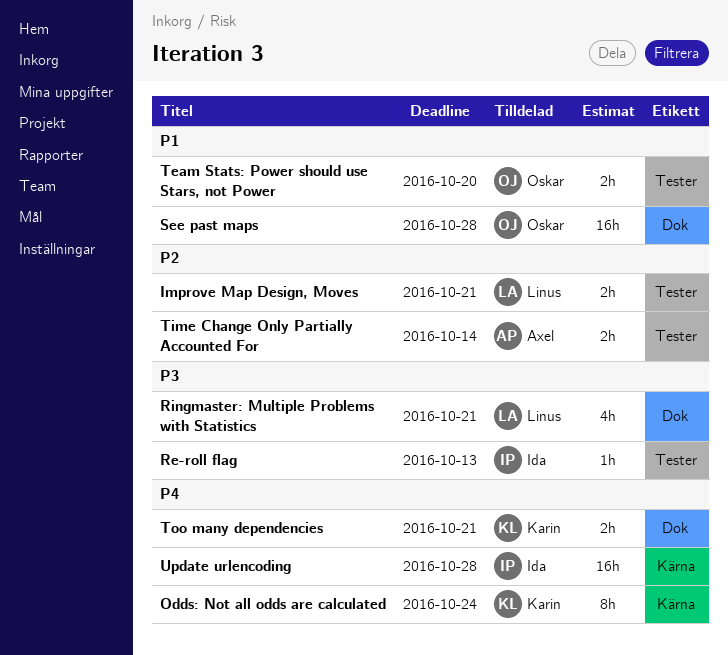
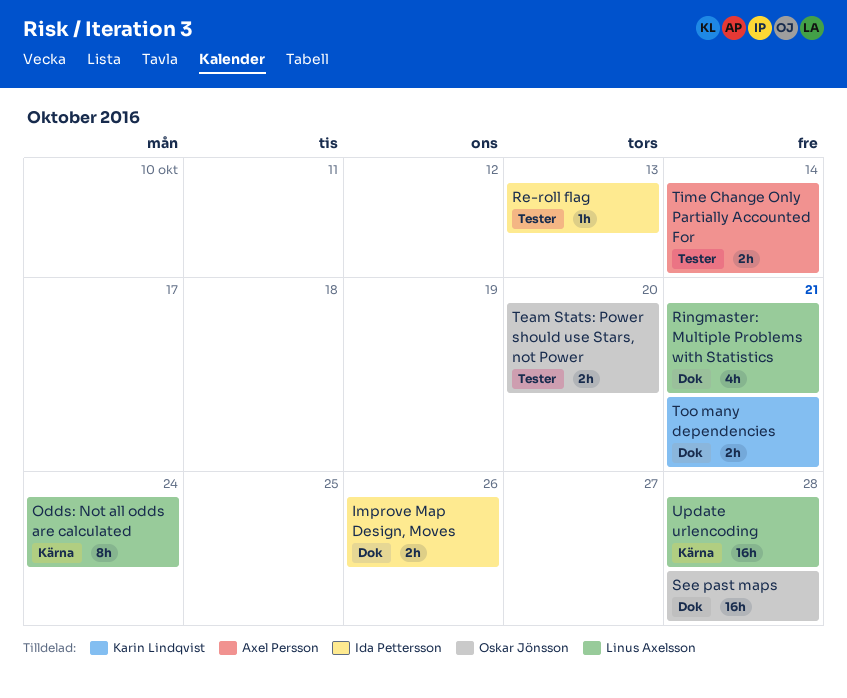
Improve Map Design, Moves, owner: Linus Axelsson -> Ida Pettersson
Improve Map Design, Moves, label: Tester -> Dok
Improve Map Design, Moves, due: Oct 21 -> Oct 26
Odds: Not all odds are calculated, owner: Karin Lindqvist -> Linus Axelsson
Update urlencoding, owner: Ida Pettersson -> Linus Axelsson

